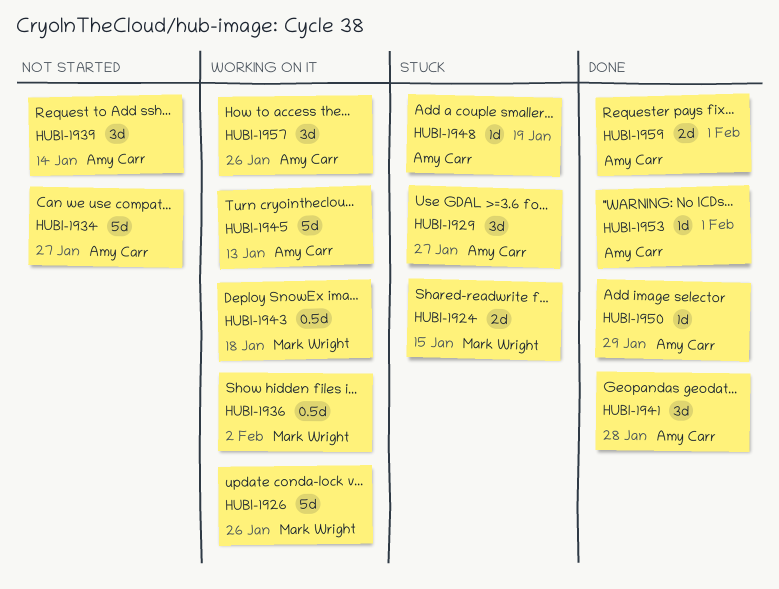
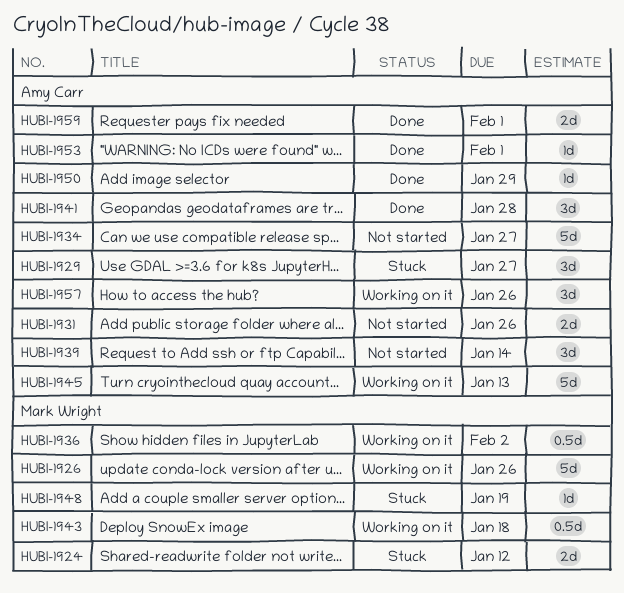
HUBI-1924, due: Jan 15 -> Jan 12
HUBI-1931: none -> present
HUBI-1948, owner: Amy Carr -> Mark Wright

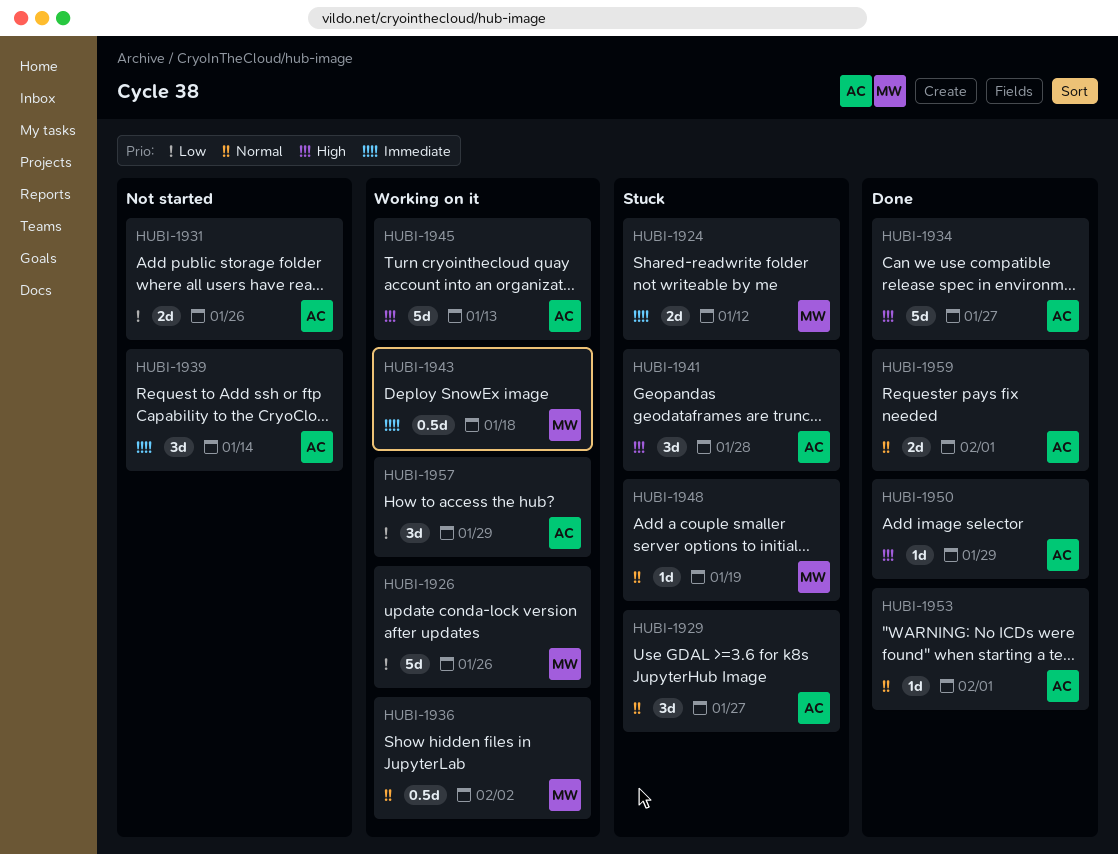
HUBI-1934, status: Not started -> Done
HUBI-1941, status: Done -> Stuck
HUBI-1957, due: Jan 26 -> Jan 29

